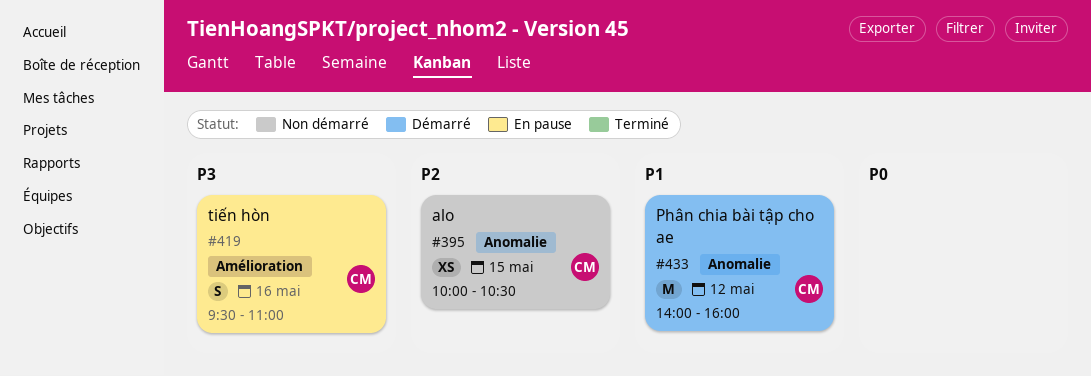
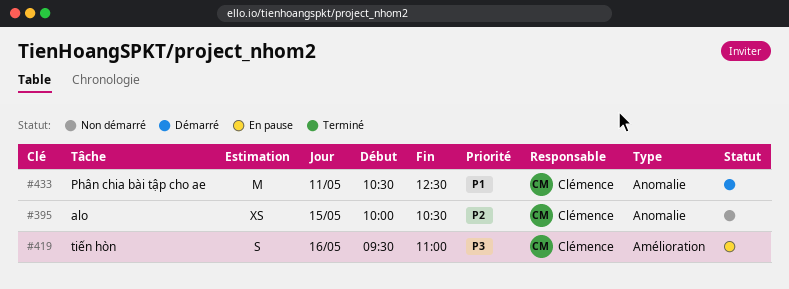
#433, day: May 12 -> May 11
#433, begins: 14:00 -> 10:30
#433, ends: 16:00 -> 12:30

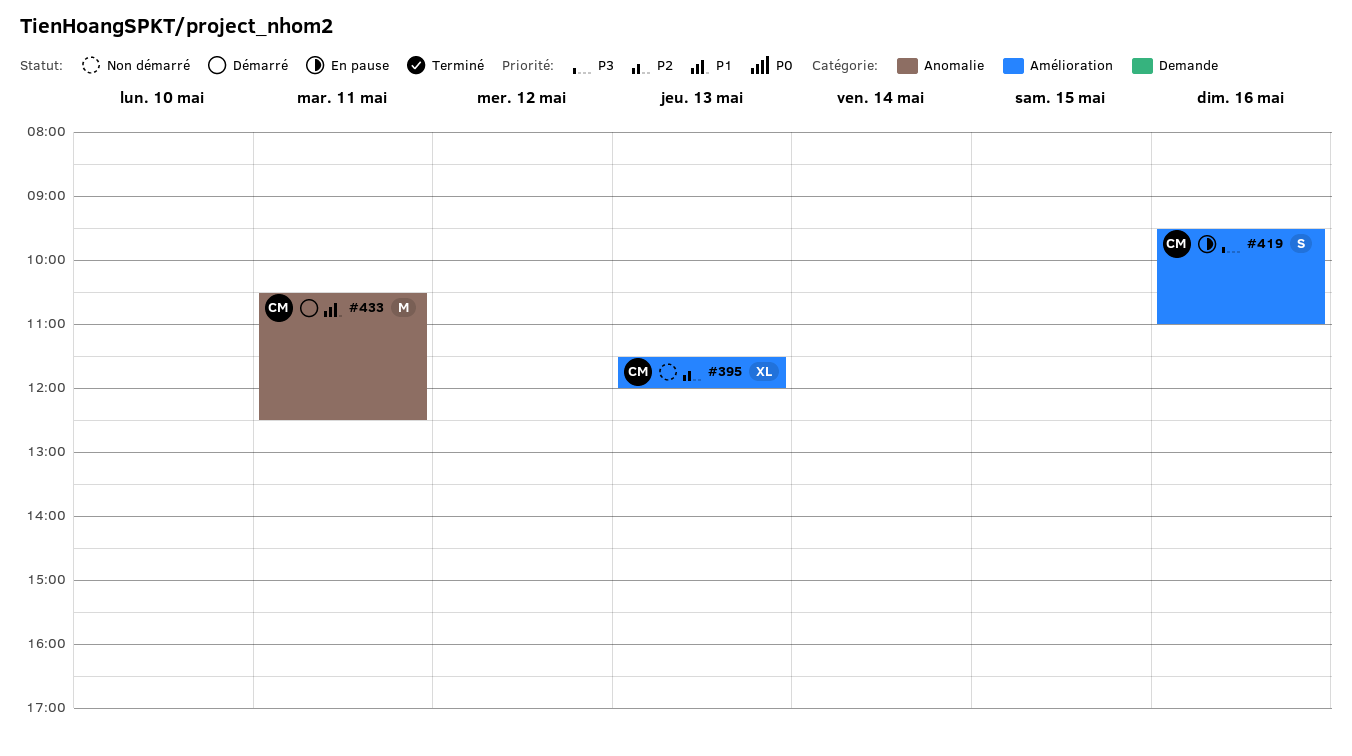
#395, label: Anomalie -> Amélioration
#395, estimate: XS -> XL
#395, day: May 15 -> May 13
#395, begins: 10:00 -> 11:30
#395, ends: 10:30 -> 12:00

